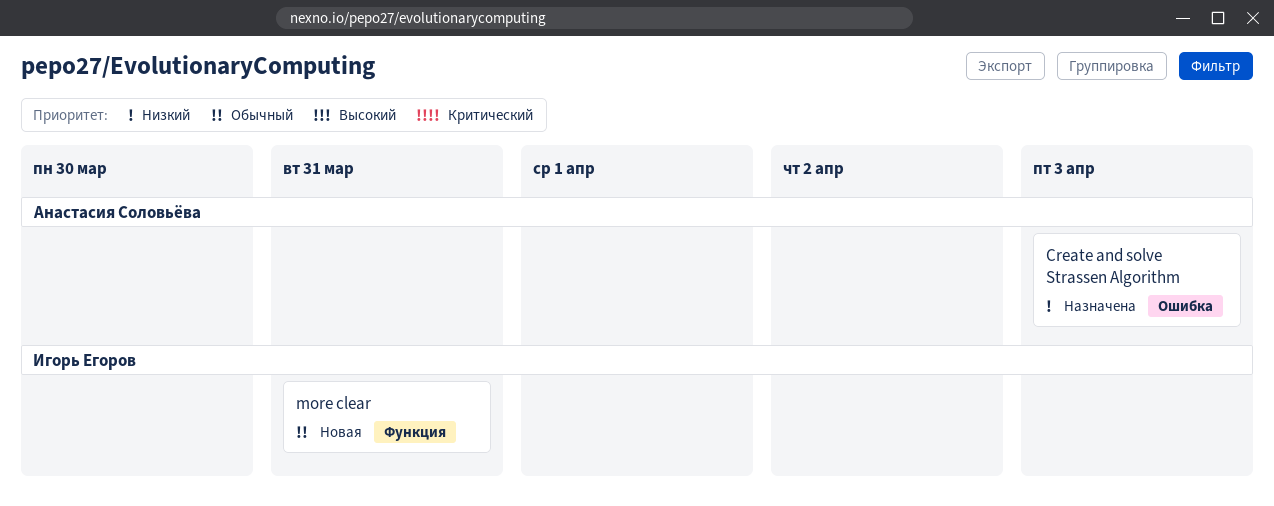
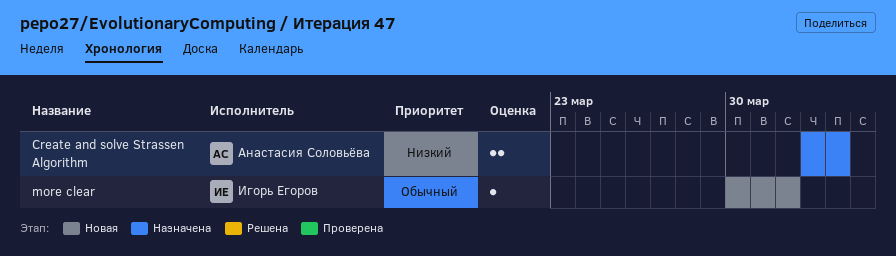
more clear, due: Mar 31 -> Apr 1

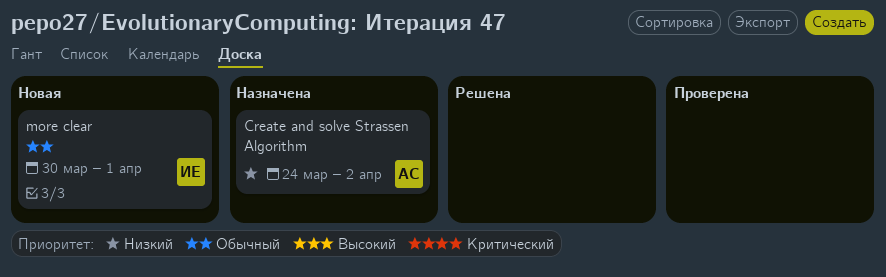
Create and solve Strassen Algorithm, start: Apr 2 -> Mar 24
Create and solve Strassen Algorithm, due: Apr 3 -> Apr 2

